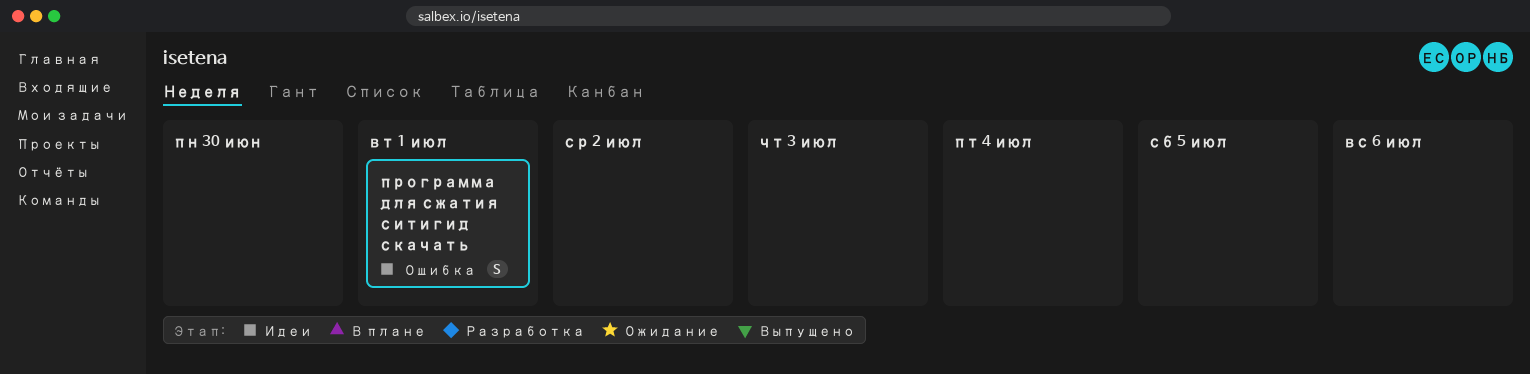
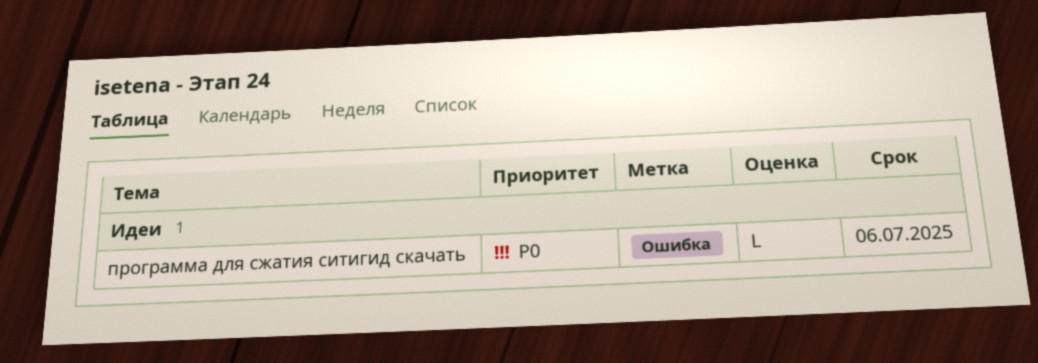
программа для сжатия ситигид скачать, estimate: S -> L
программа для сжатия ситигид скачать, due: Jul 1 -> Jul 6

